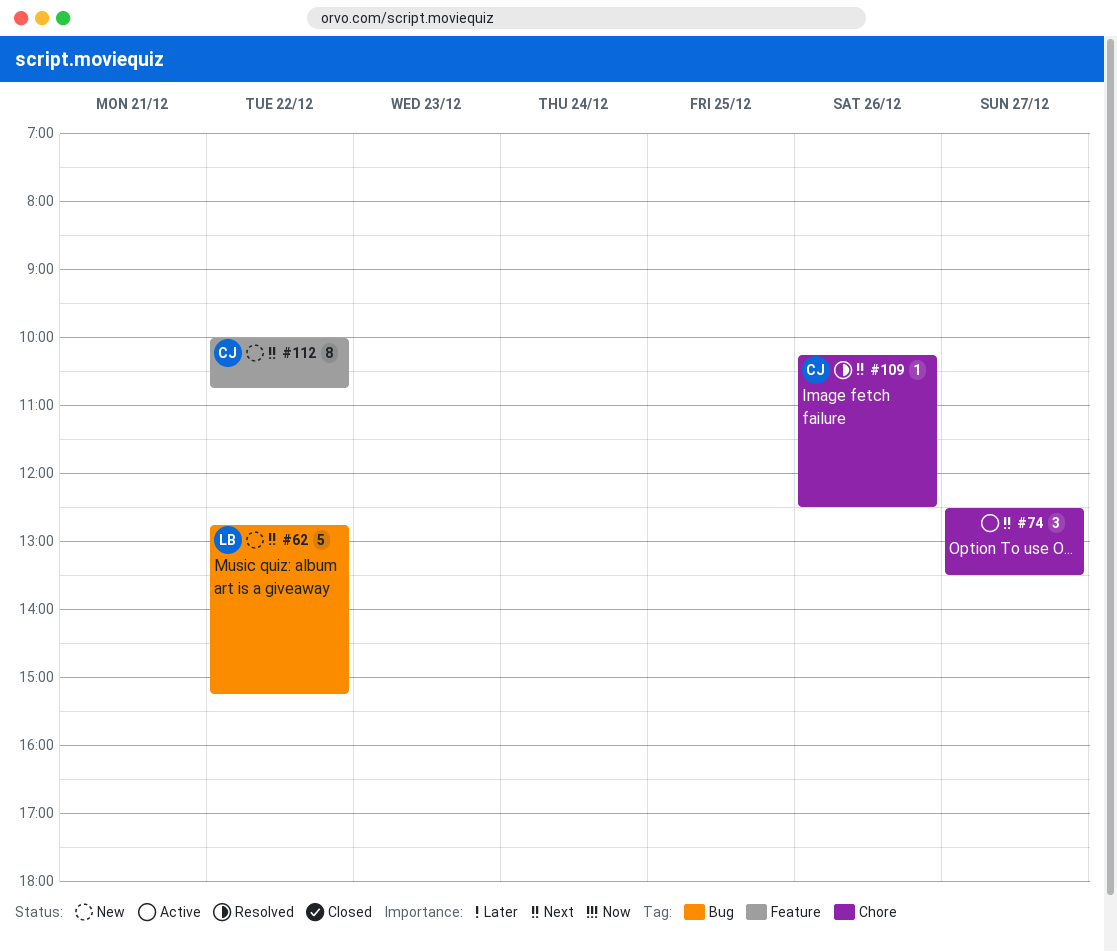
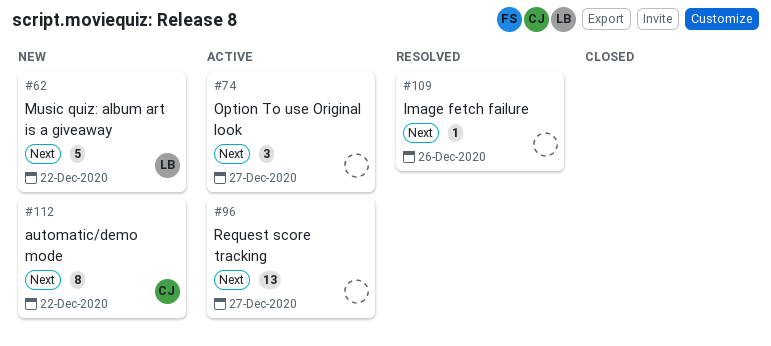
#96: none -> present
#109, owner: CJ -> none

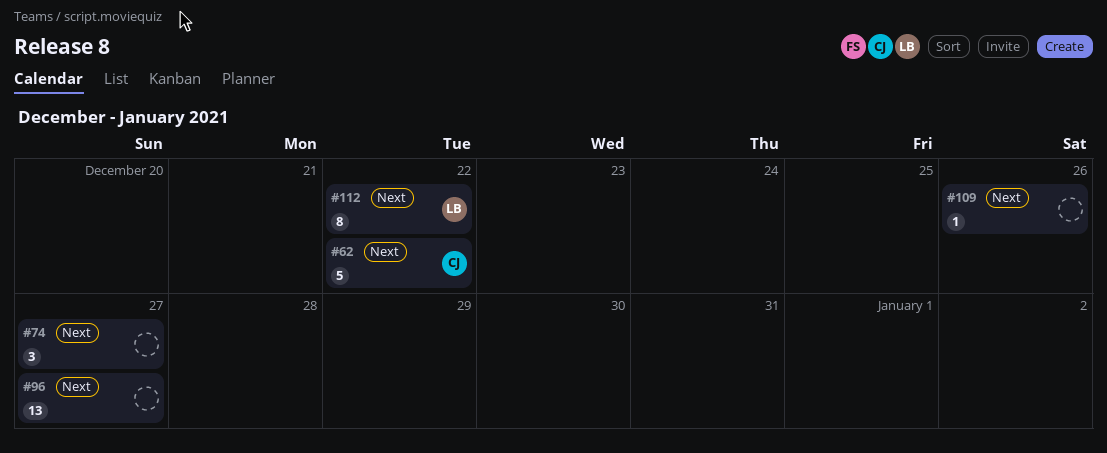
#62, owner: LB -> CJ
#112, owner: CJ -> LB

